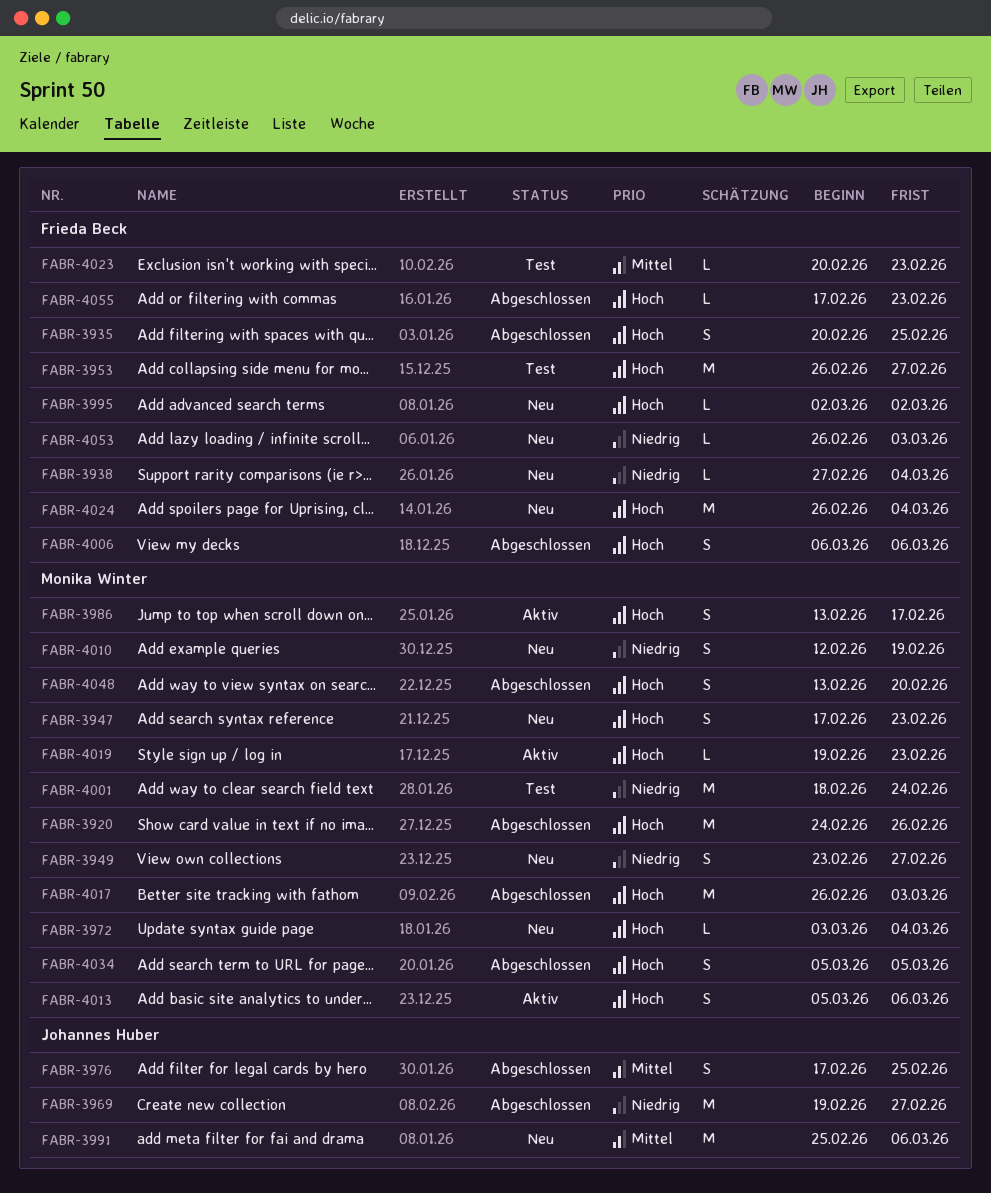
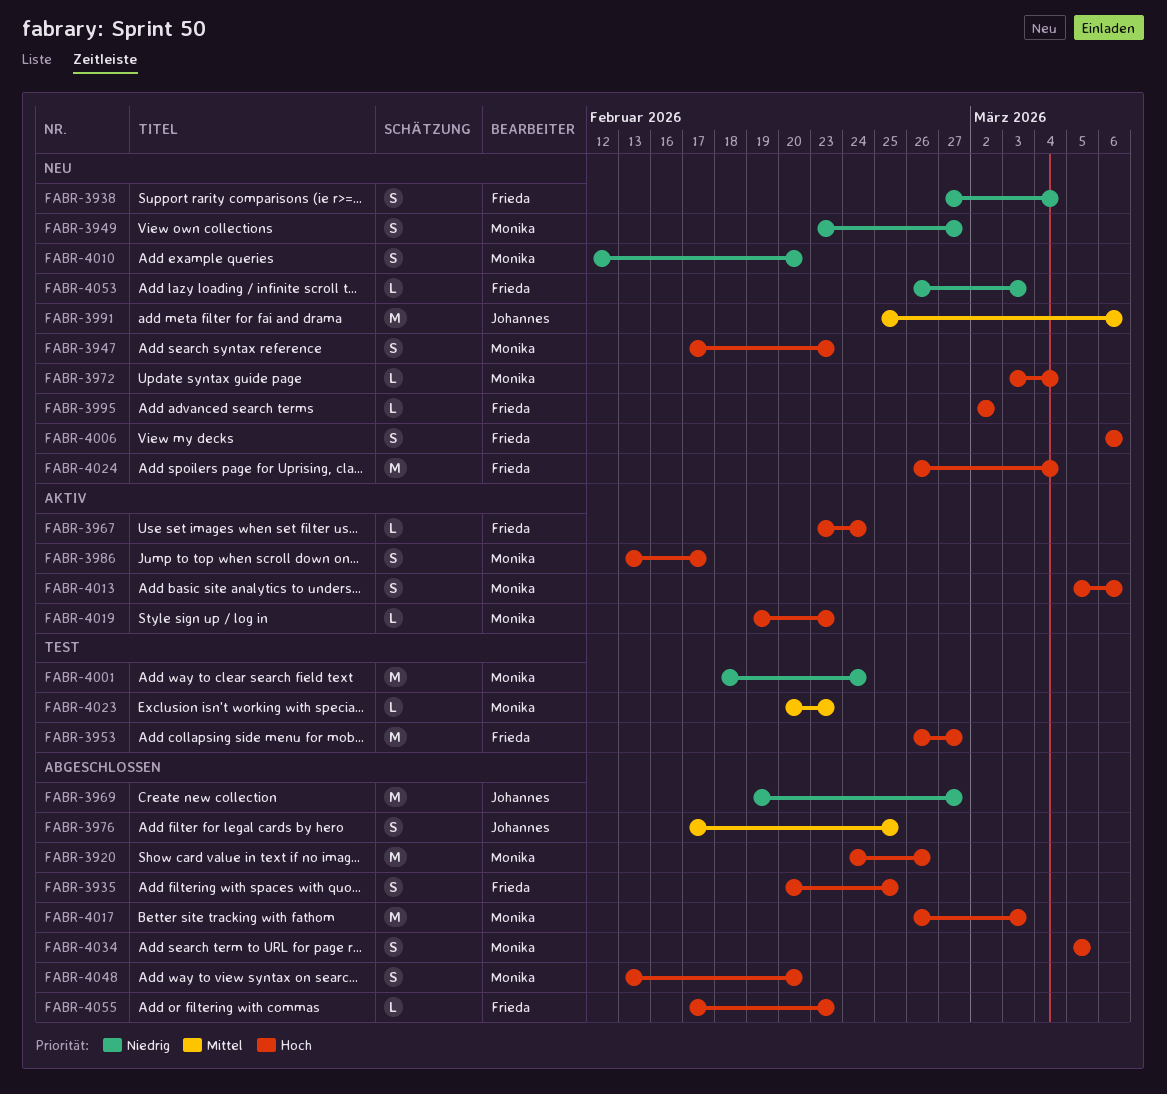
FABR-3938, estimate: L -> S
FABR-3967: none -> present
FABR-4006, status: Abgeschlossen -> Neu
FABR-4010, due: Feb 19 -> Feb 20
FABR-4023, owner: Frieda Beck -> Monika Winter

